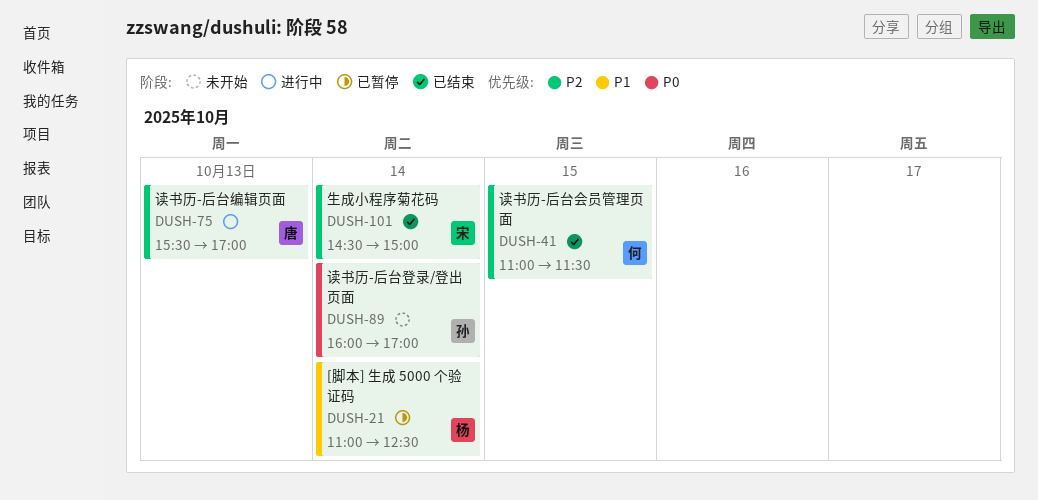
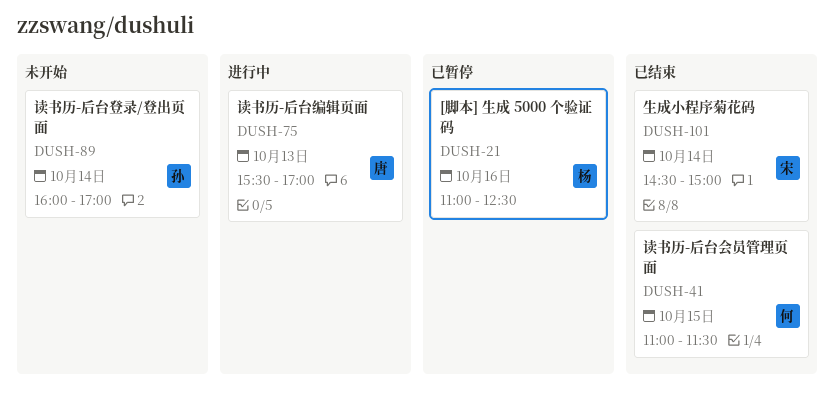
DUSH-21, day: Oct 14 -> Oct 16

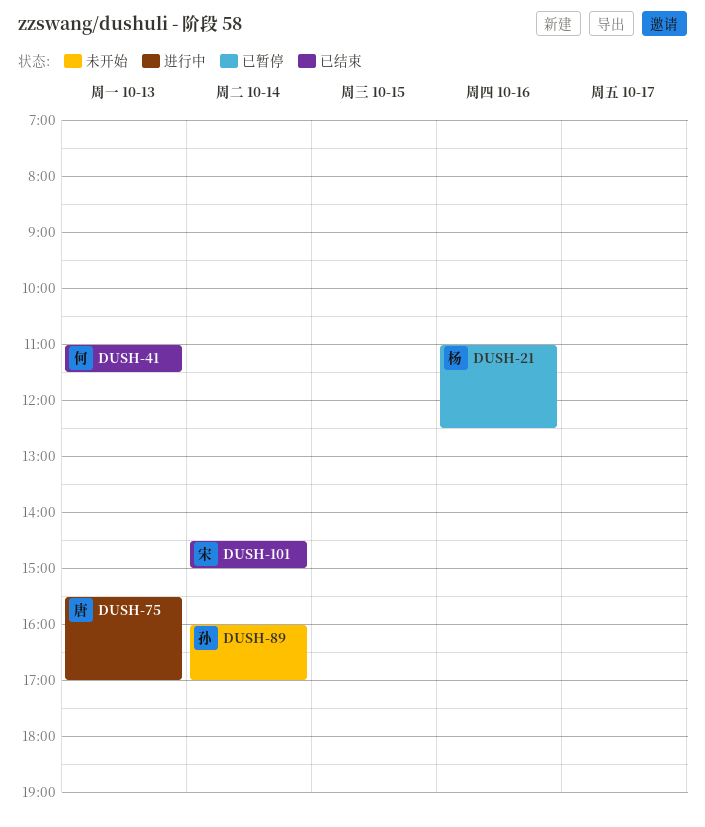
DUSH-41, day: Oct 15 -> Oct 13

